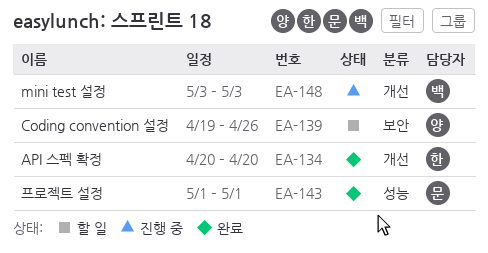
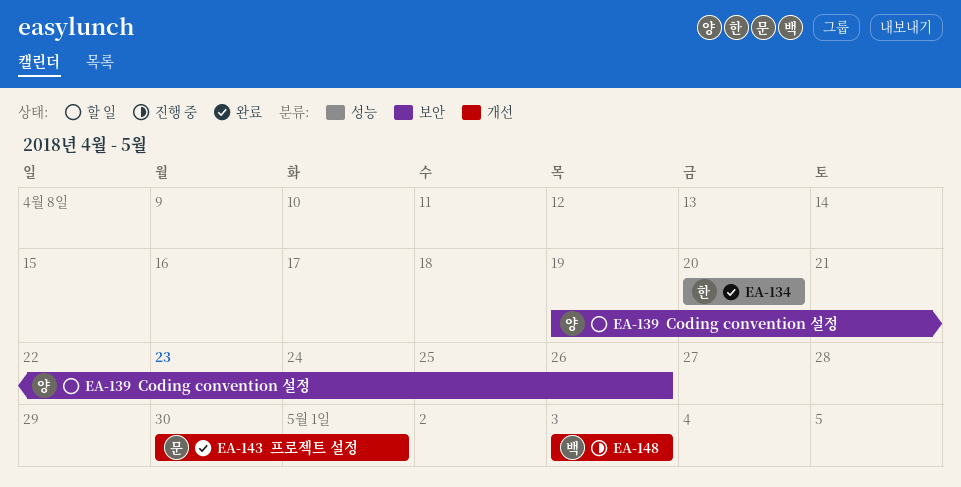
EA-134, label: 개선 -> 성능
EA-143, label: 성능 -> 개선
EA-143, start: May 1 -> Apr 30

